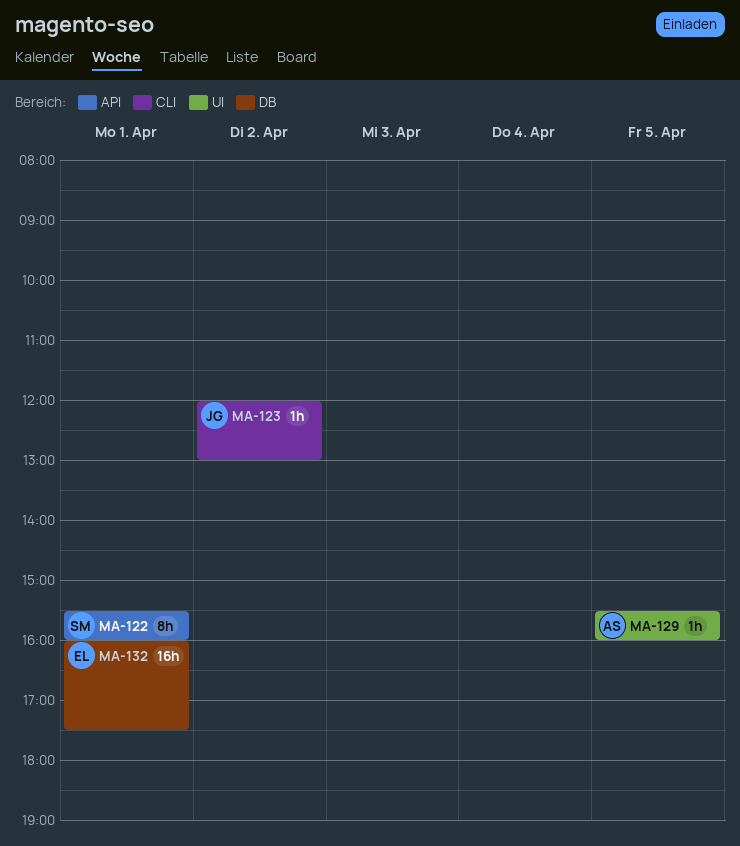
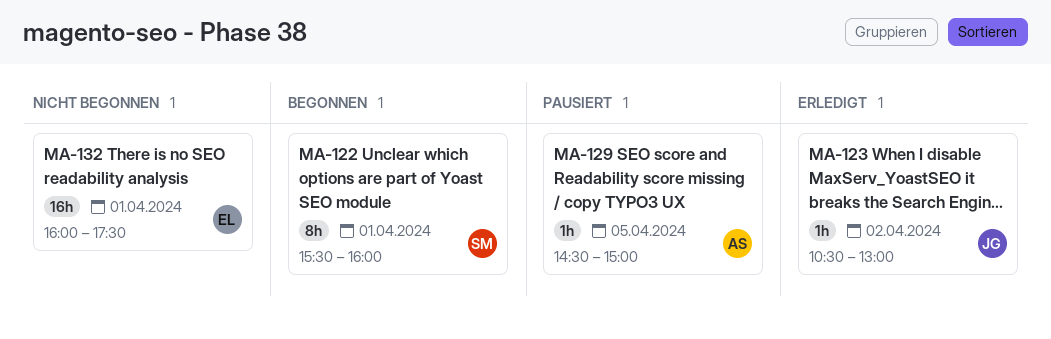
MA-123, begins: 12:00 -> 10:30
MA-129, begins: 15:30 -> 14:30
MA-129, ends: 16:00 -> 15:00

